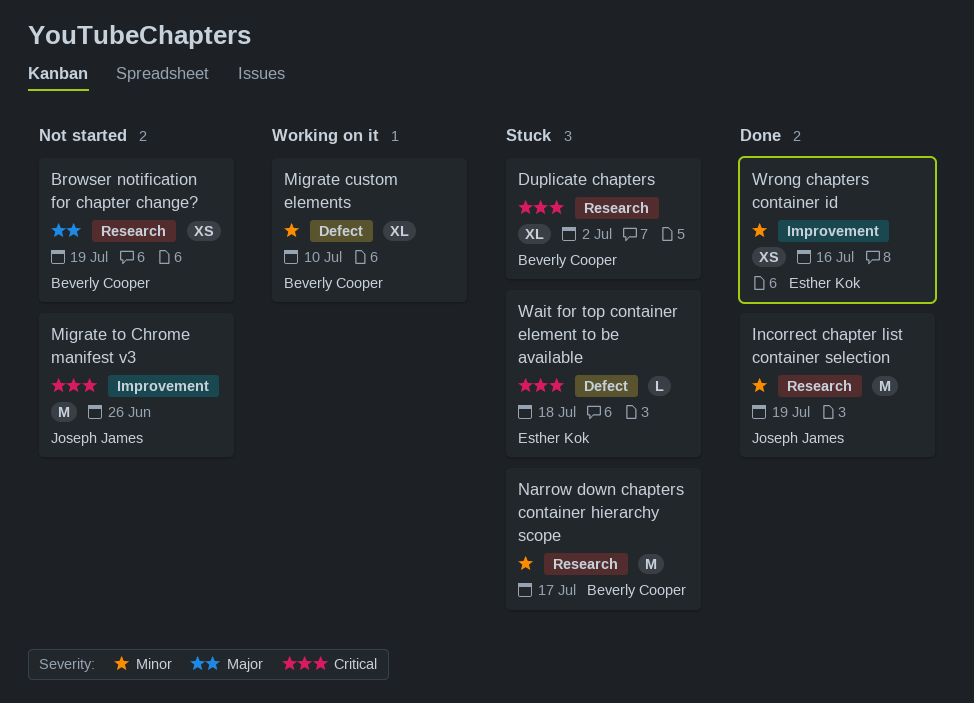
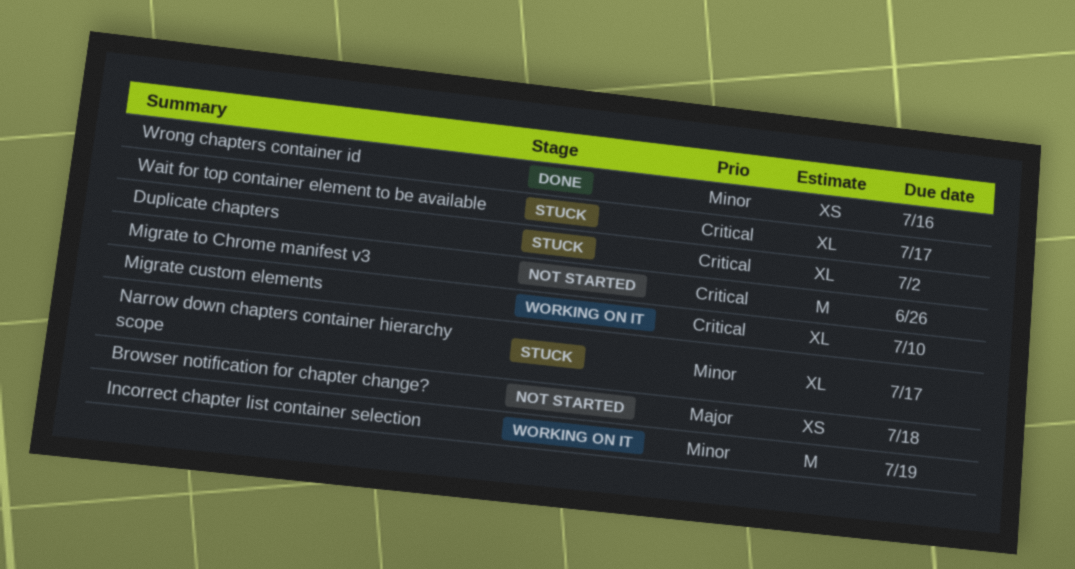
Browser notification for chapter change?, due: Jul 19 -> Jul 18
Incorrect chapter list container selection, status: Done -> Working on it
Migrate custom elements, priority: Minor -> Critical
Narrow down chapters container hierarchy scope, estimate: M -> XL
Wait for top container element to be available, estimate: L -> XL
Wait for top container element to be available, due: Jul 18 -> Jul 17

